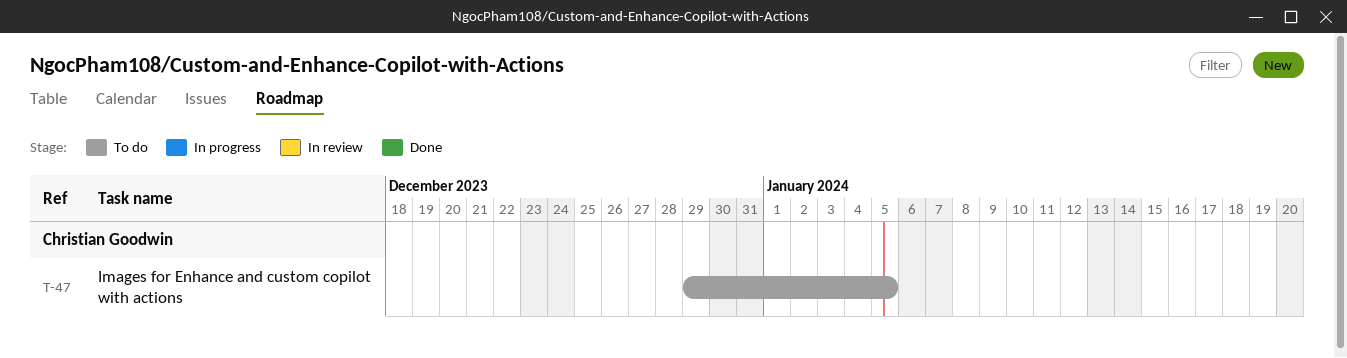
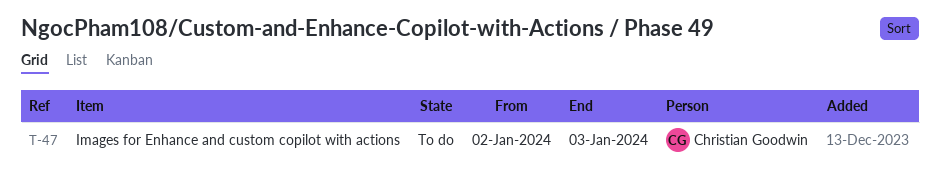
T-47, start: Dec 29 -> Jan 2
T-47, due: Jan 5 -> Jan 3

